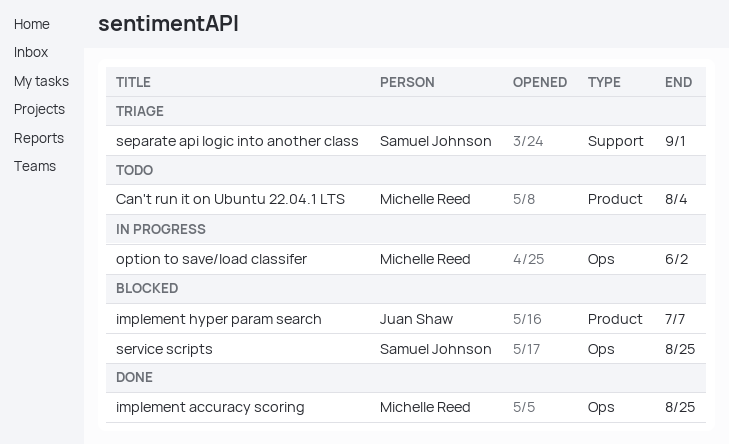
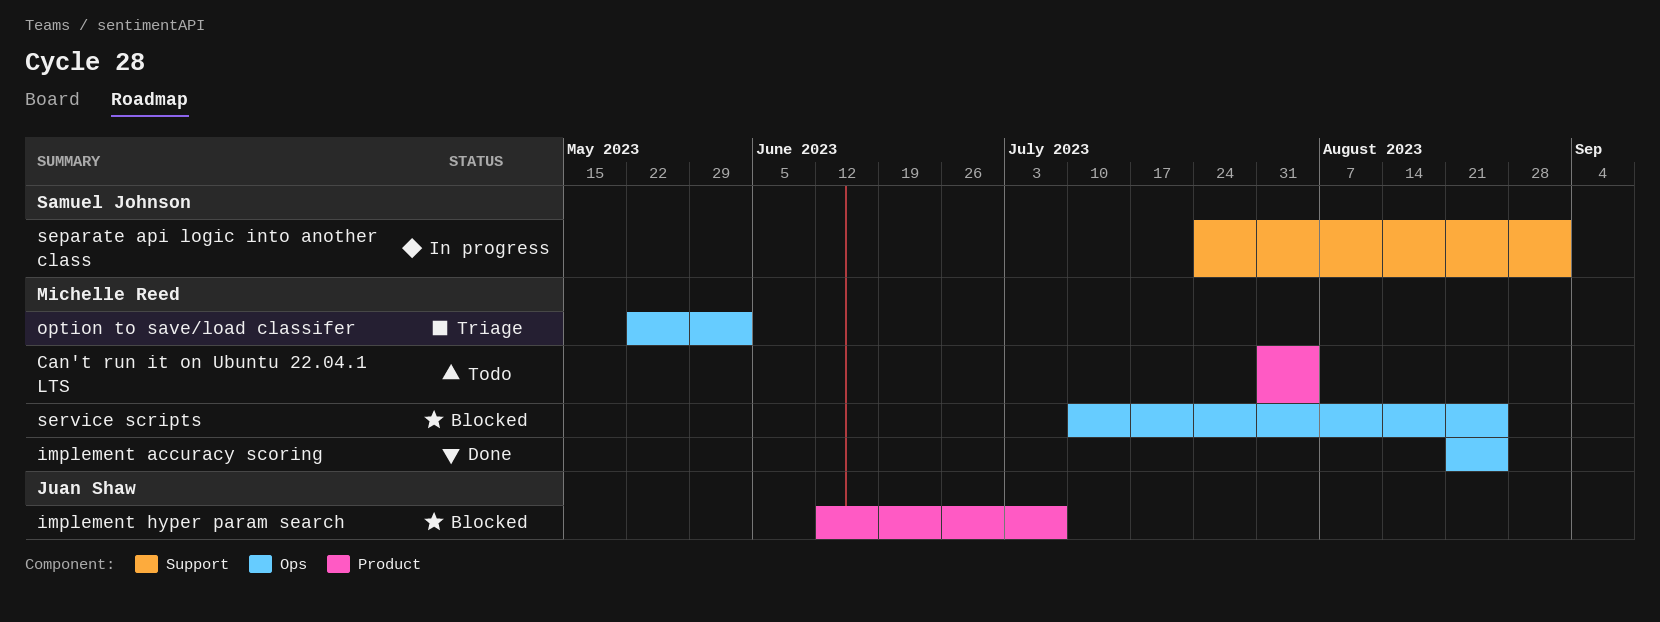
option to save/load classifer, status: In progress -> Triage
separate api logic into another class, status: Triage -> In progress
service scripts, owner: Samuel Johnson -> Michelle Reed

